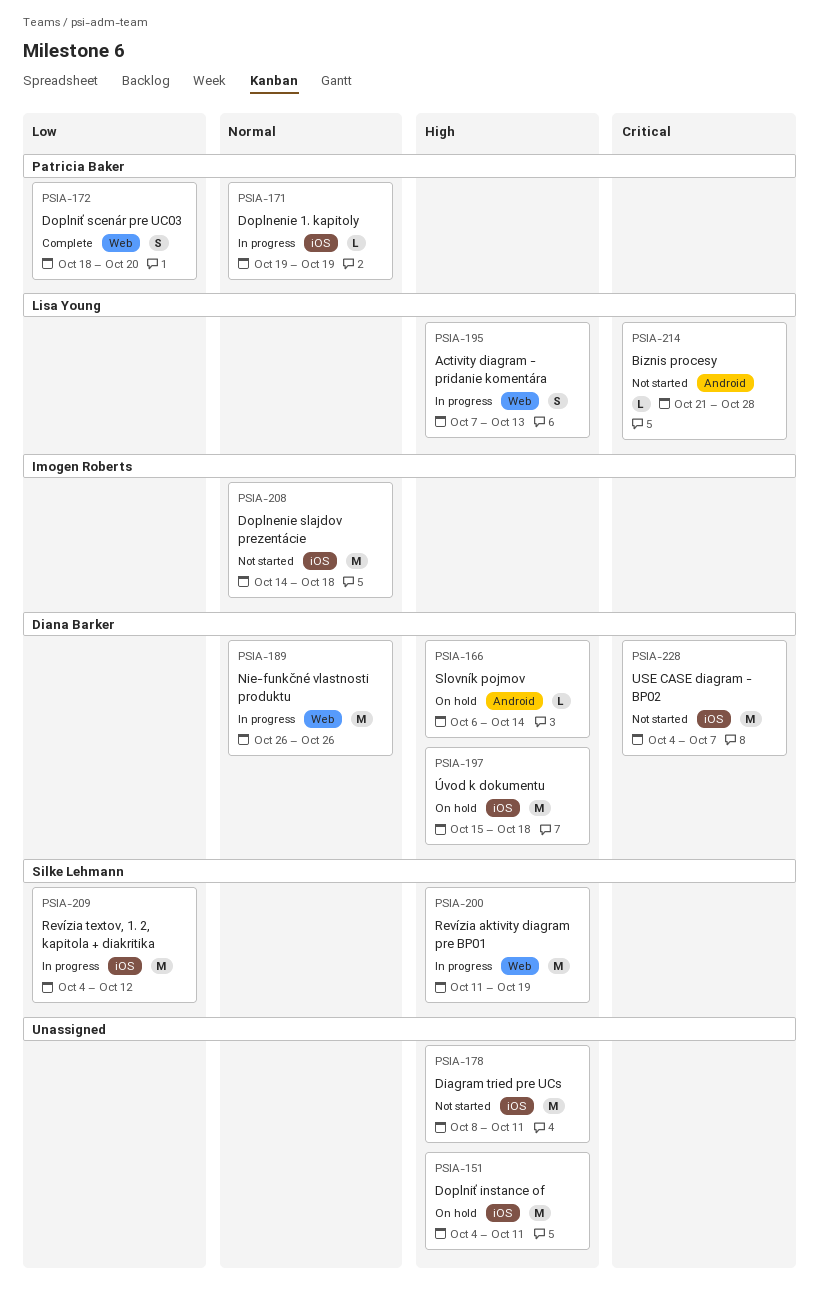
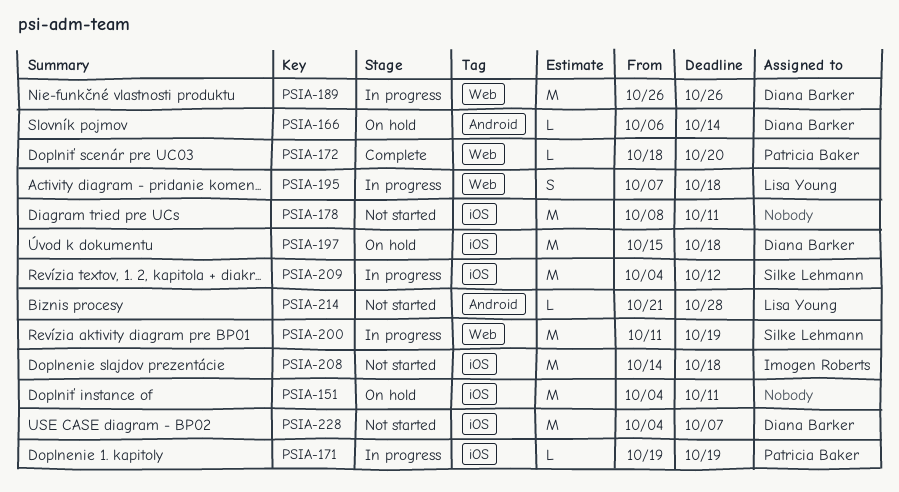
PSIA-172, estimate: S -> L
PSIA-195, due: Oct 13 -> Oct 18

